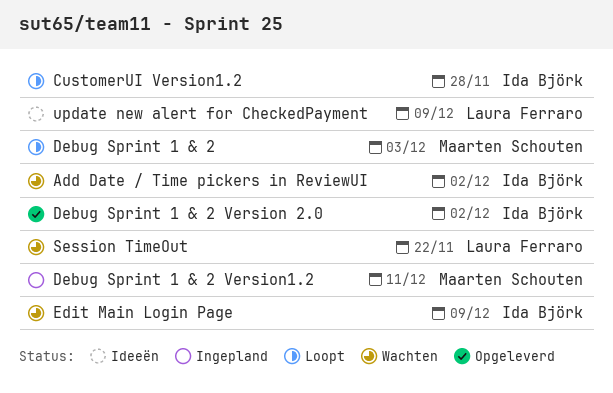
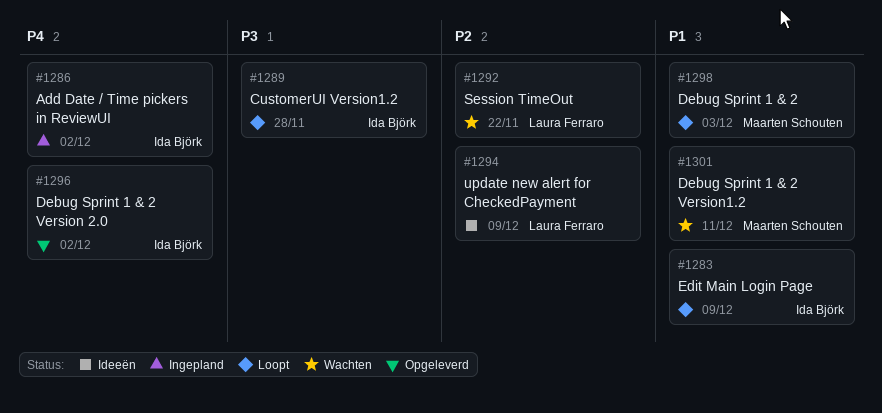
Add Date / Time pickers in ReviewUI, status: Wachten -> Ingepland
Debug Sprint 1 & 2 Version1.2, status: Ingepland -> Wachten
Edit Main Login Page, status: Wachten -> Loopt

